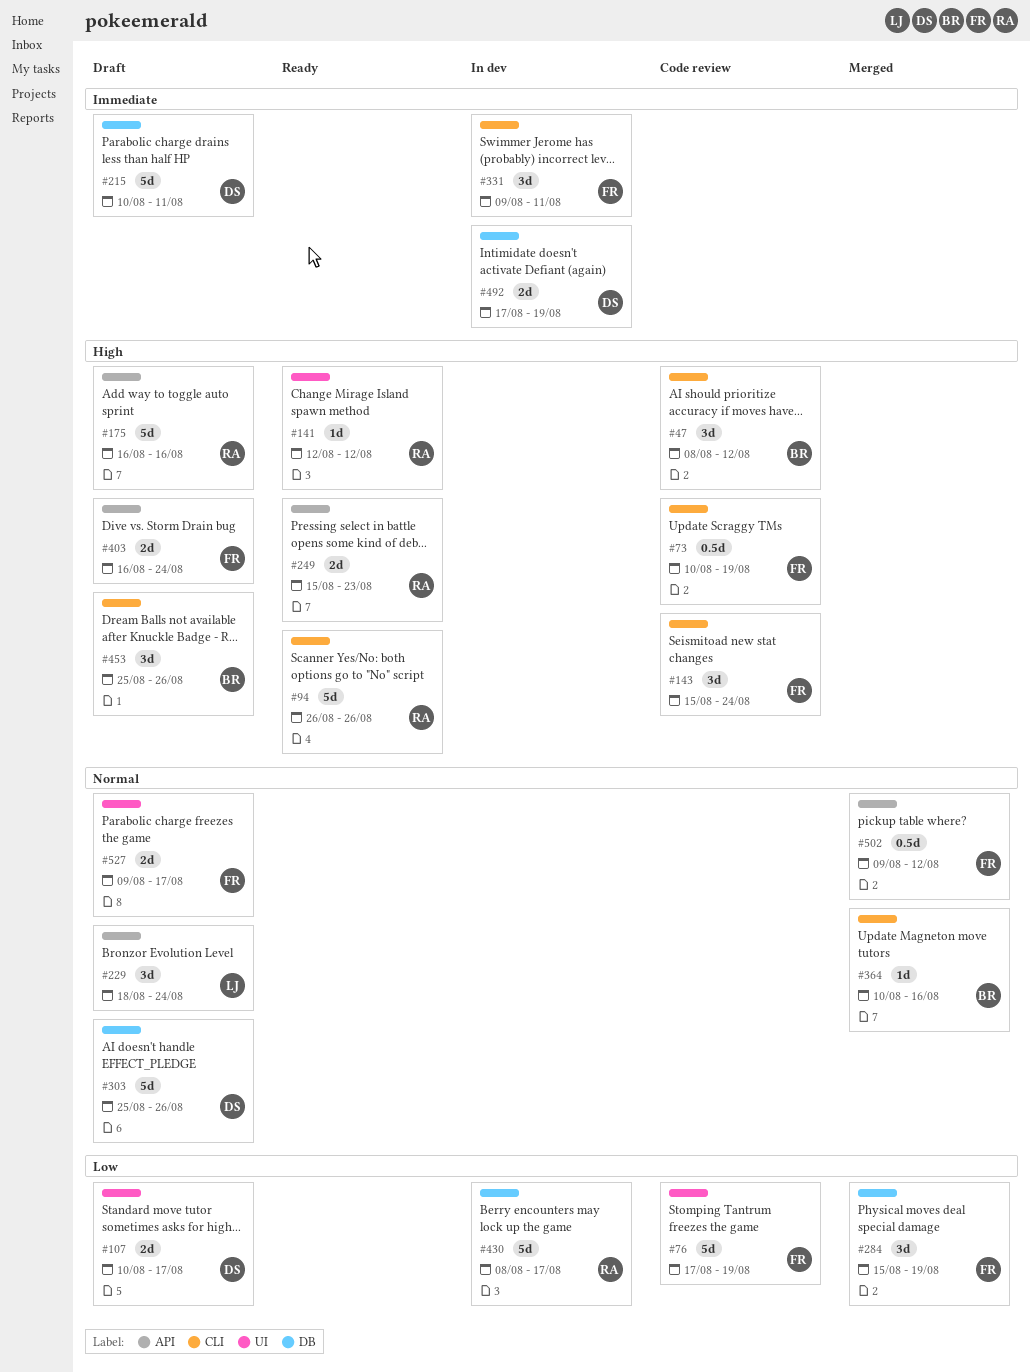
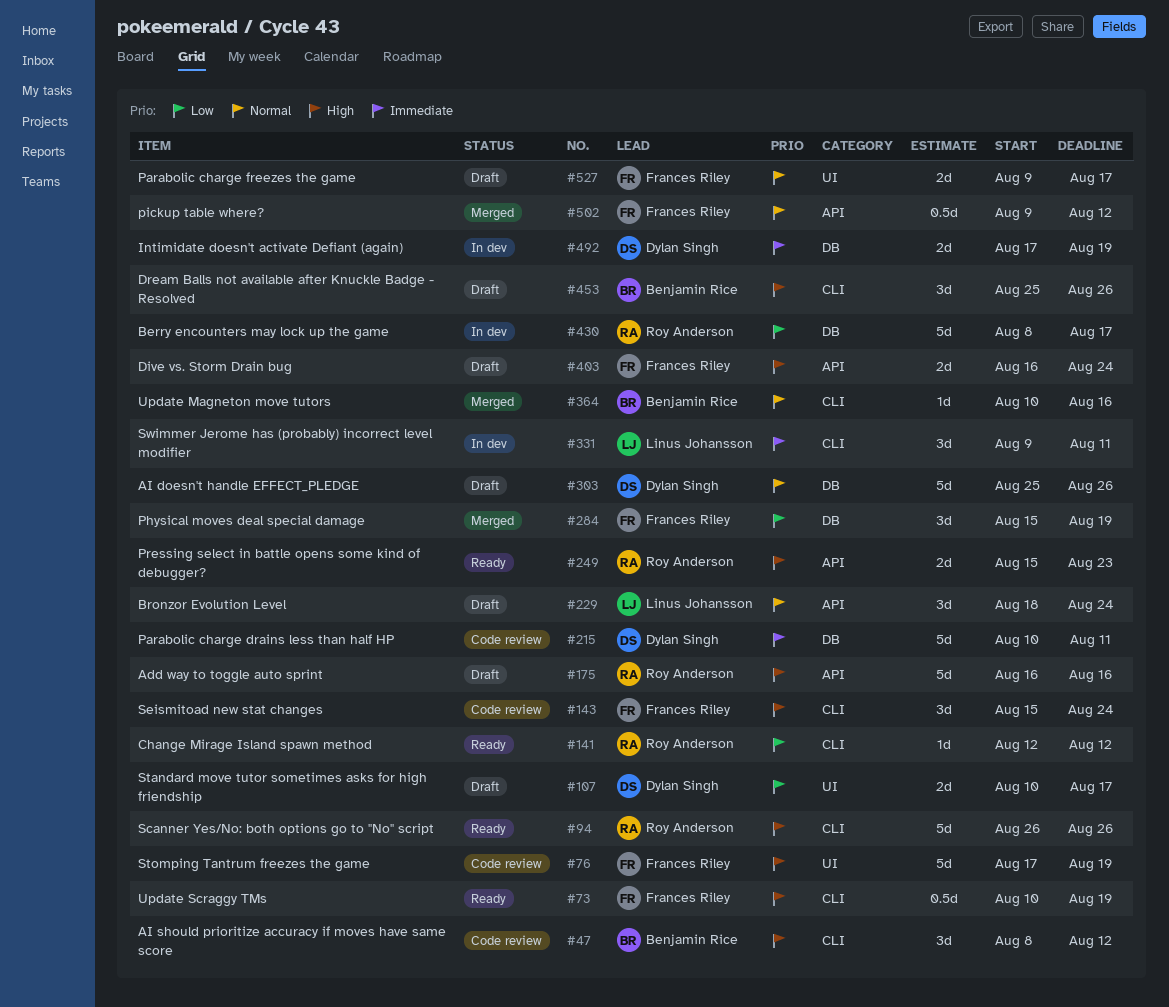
#73, status: Code review -> Ready
#76, priority: Low -> High
#141, priority: High -> Low
#141, label: UI -> CLI
#215, status: Draft -> Code review
#331, owner: Frances Riley -> Linus Johansson

